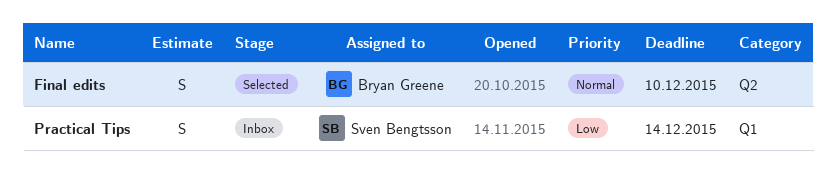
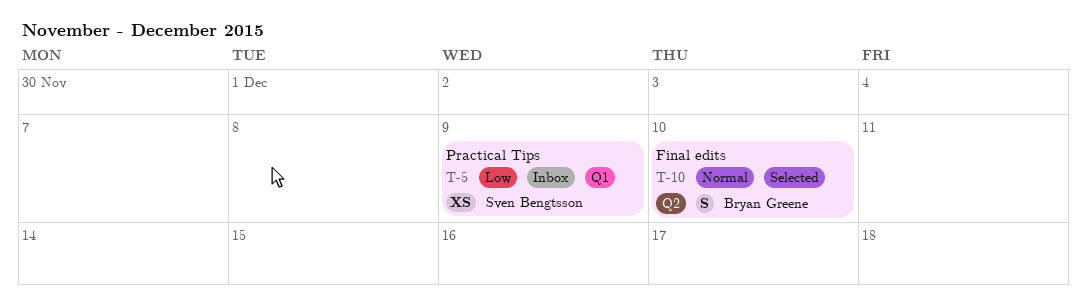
Practical Tips, estimate: S -> XS
Practical Tips, due: Dec 14 -> Dec 9

